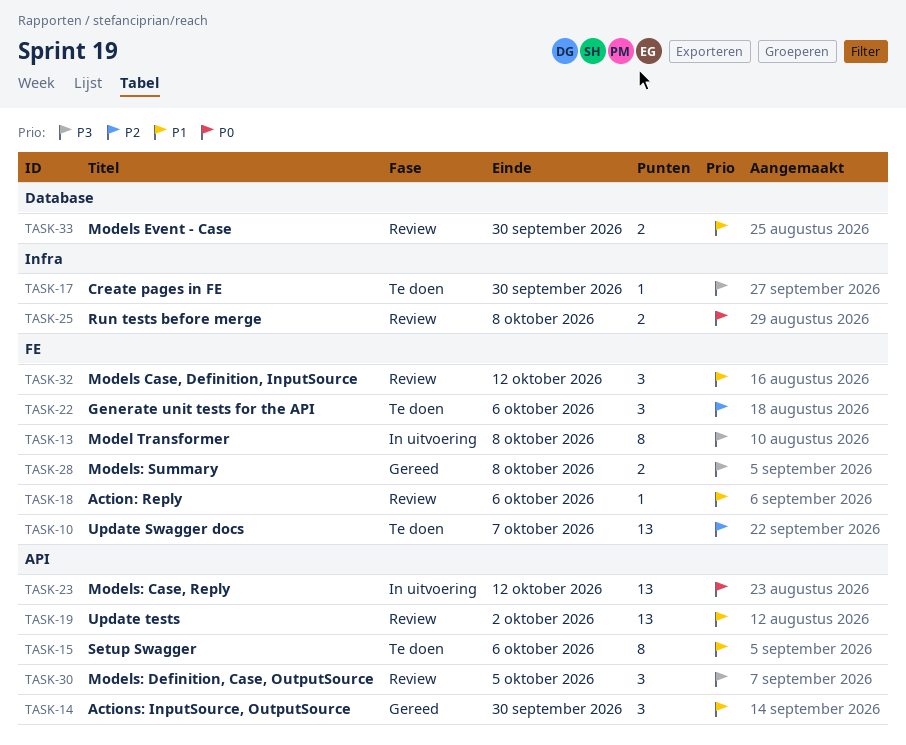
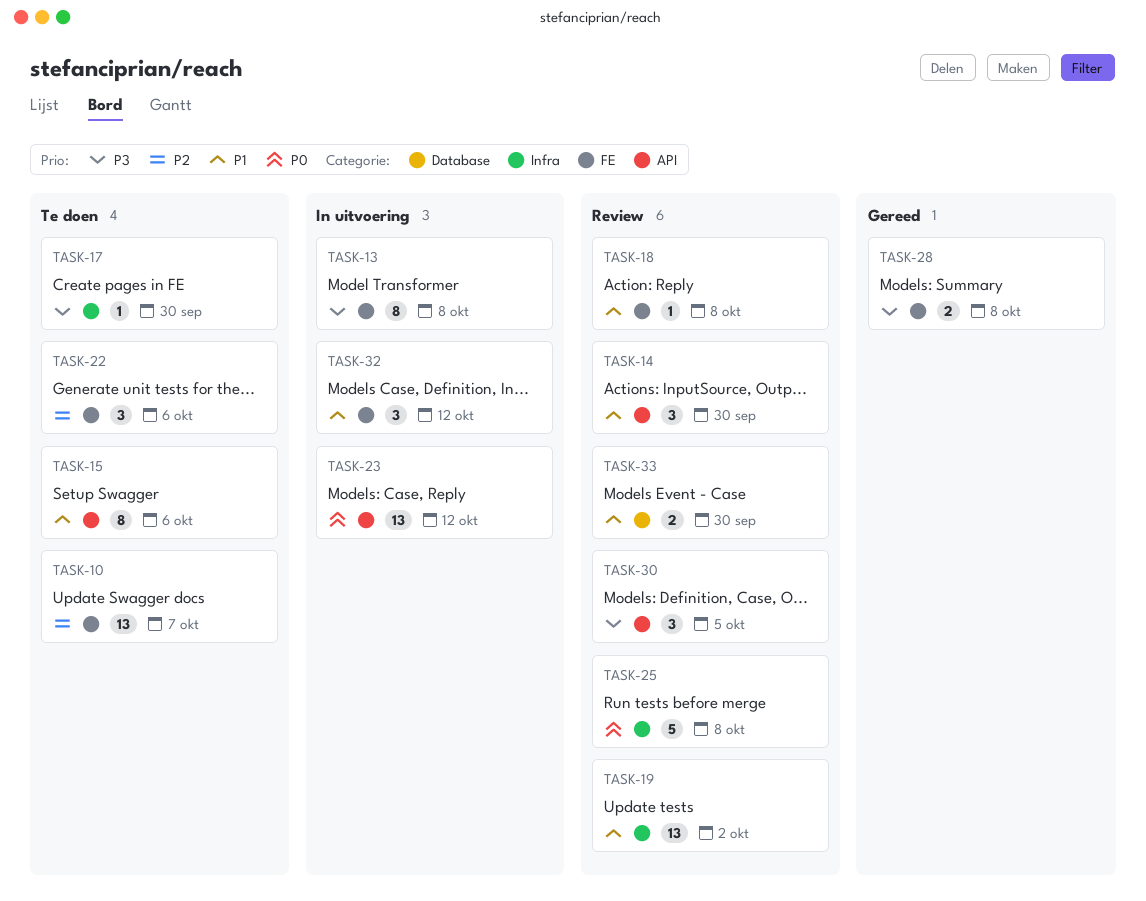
TASK-14, status: Gereed -> Review
TASK-18, due: Oct 6 -> Oct 8
TASK-19, label: API -> Infra
TASK-25, estimate: 2 -> 5
TASK-32, status: Review -> In uitvoering

